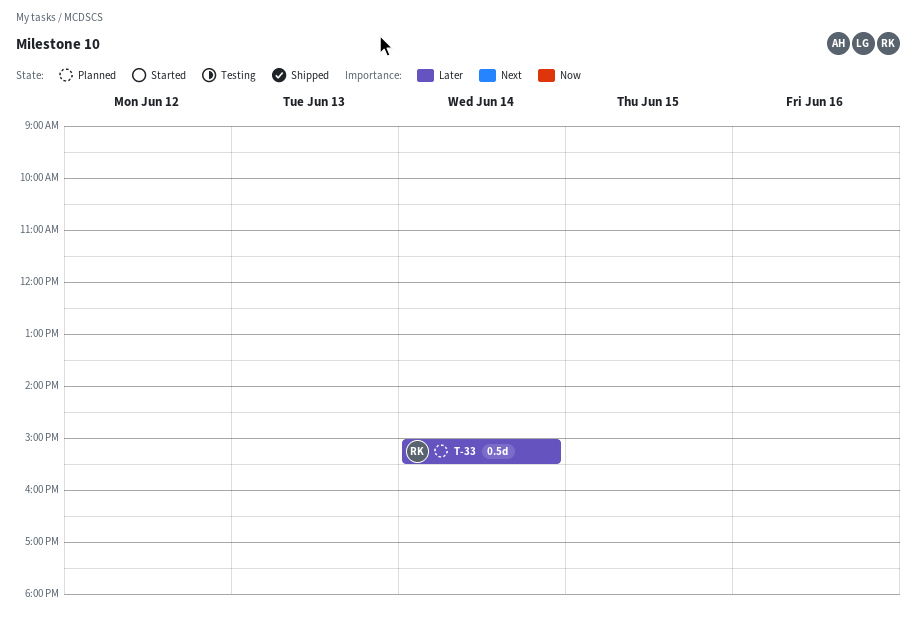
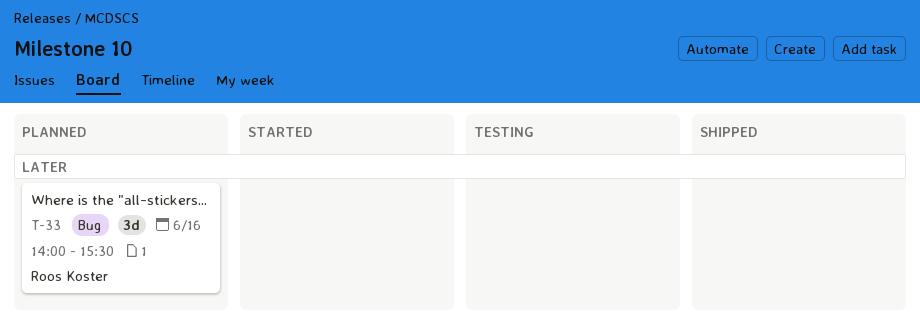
T-33, estimate: 0.5d -> 3d
T-33, day: Jun 14 -> Jun 16
T-33, begins: 15:00 -> 14:00

